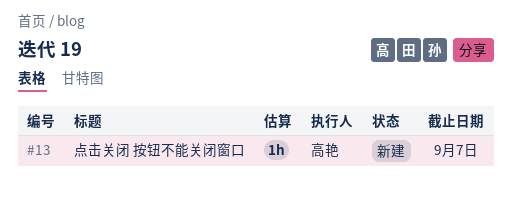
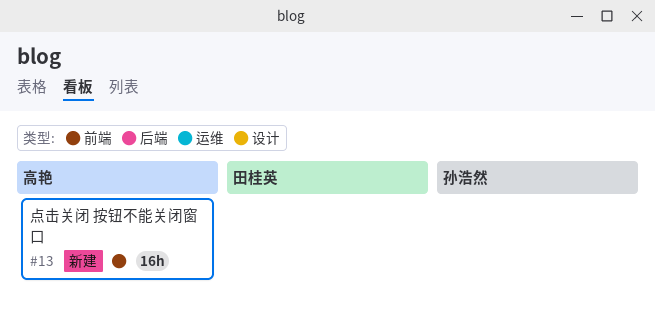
#13, estimate: 1h -> 16h

